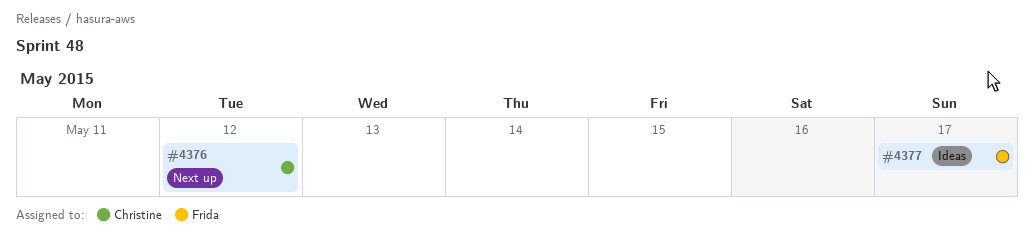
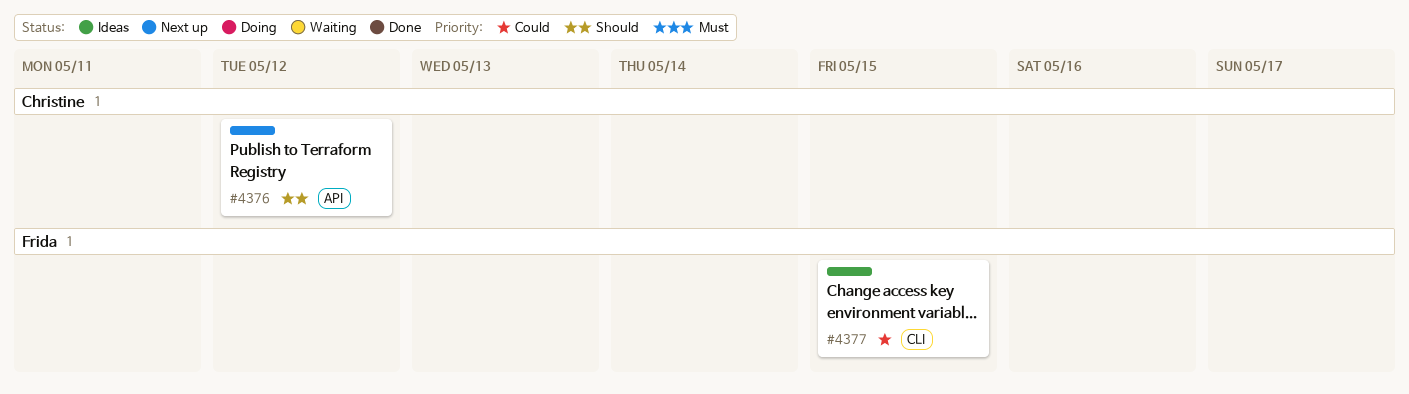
#4377, due: May 17 -> May 15

